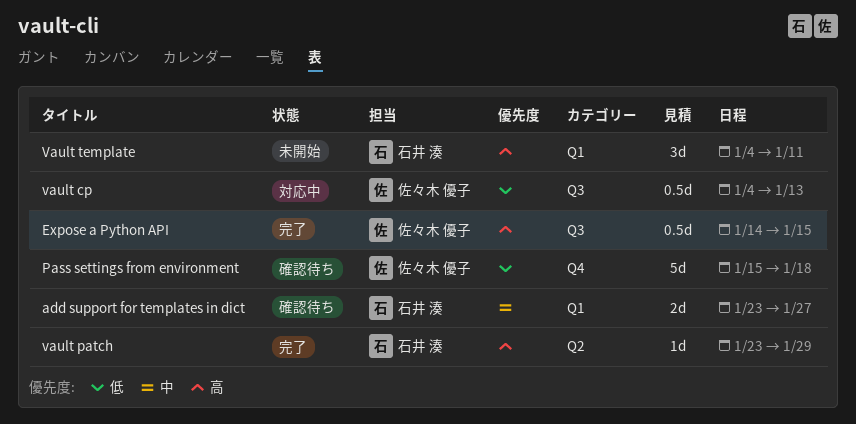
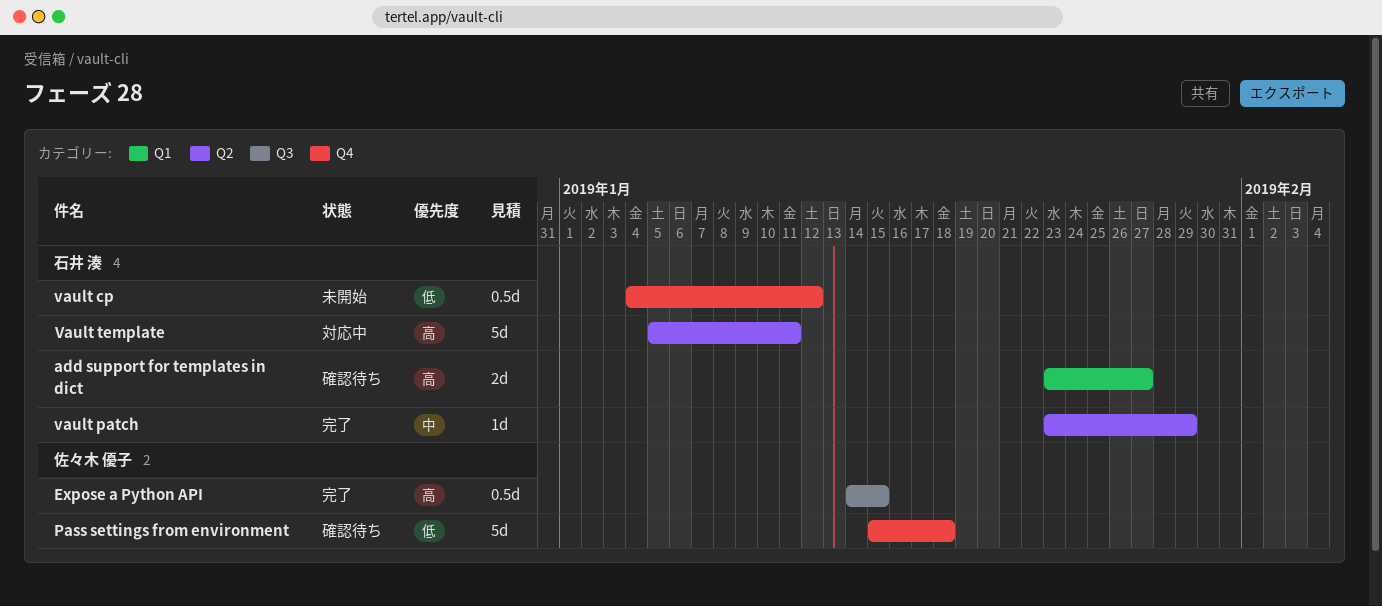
add support for templates in dict, priority: 中 -> 高
vault cp, status: 対応中 -> 未開始
vault cp, owner: 佐々木 優子 -> 石井 湊
vault cp, label: Q3 -> Q4
vault cp, due: Jan 13 -> Jan 12
vault patch, priority: 高 -> 中
Vault template, status: 未開始 -> 対応中
Vault template, label: Q1 -> Q2
Vault template, estimate: 3d -> 5d
Vault template, start: Jan 4 -> Jan 5

